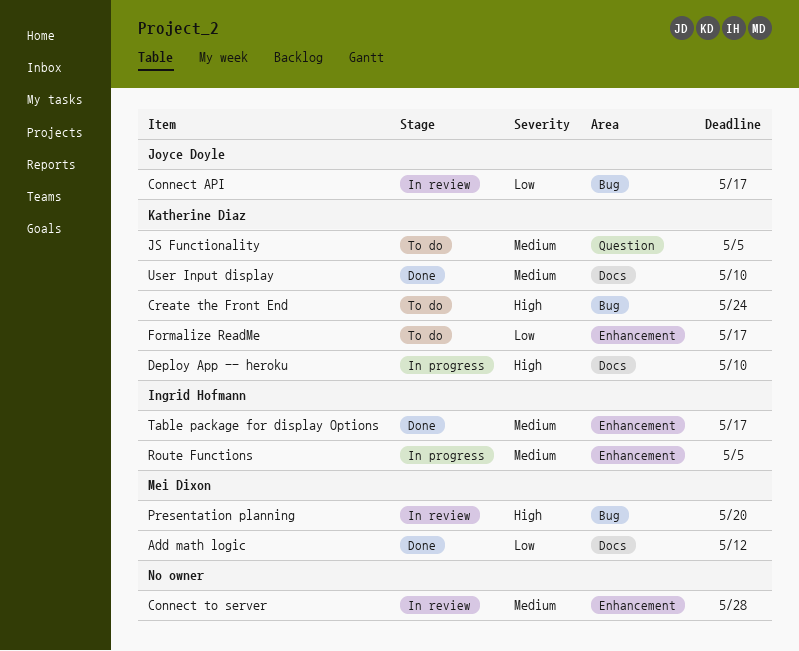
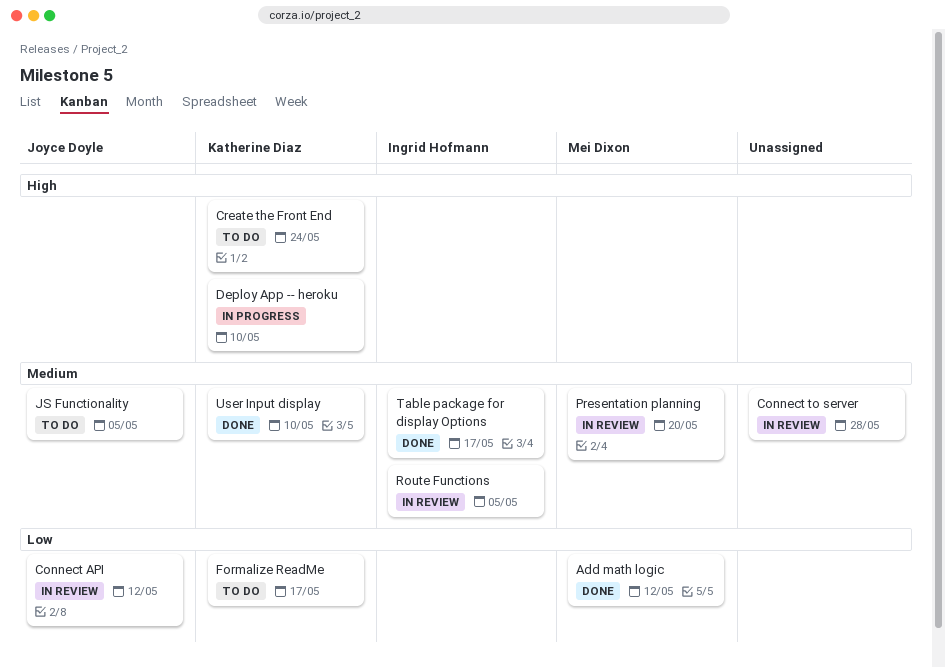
Connect API, due: May 17 -> May 12
JS Functionality, owner: Katherine Diaz -> Joyce Doyle
Presentation planning, priority: High -> Medium
Route Functions, status: In progress -> In review

